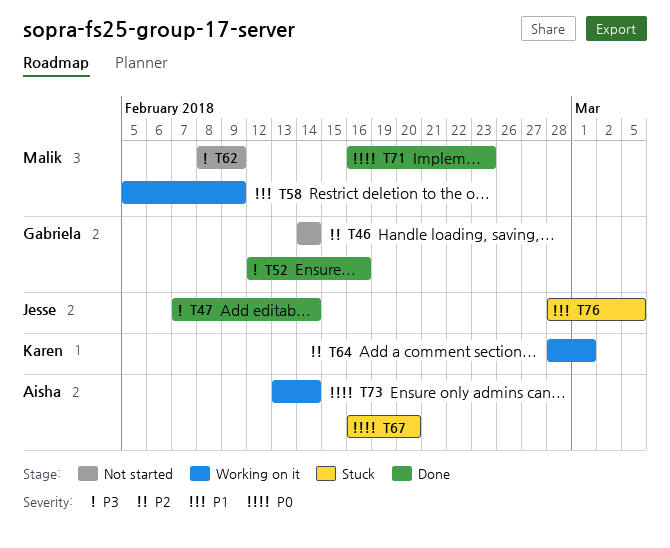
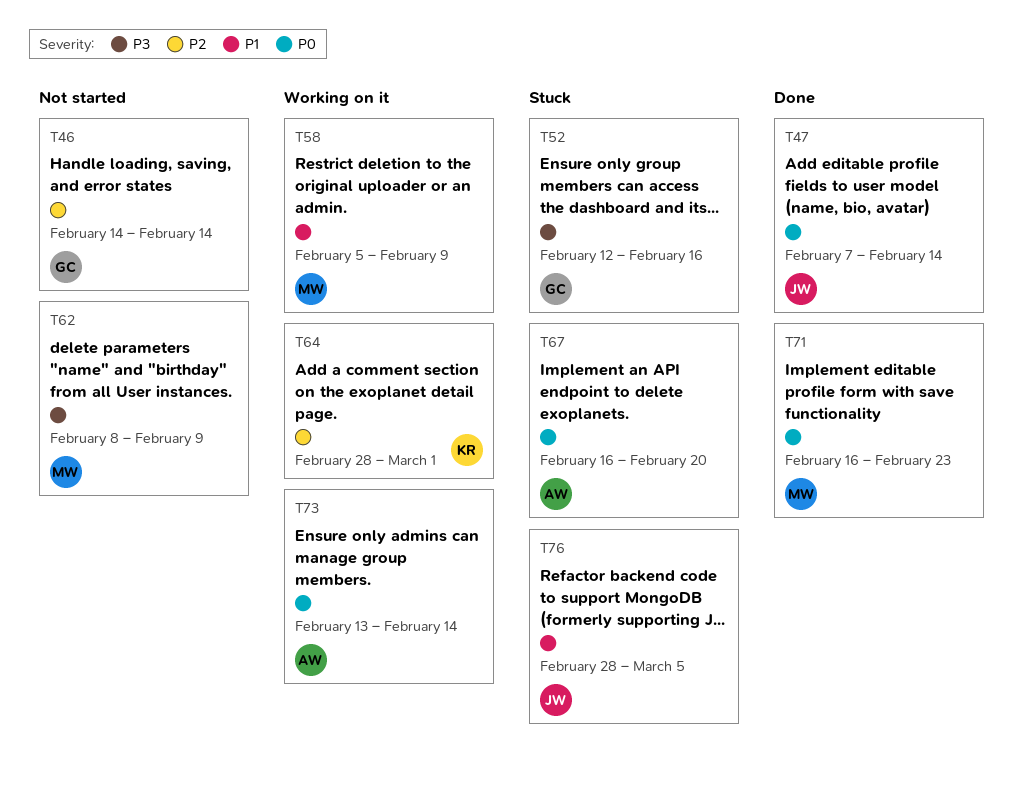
T47, priority: P3 -> P0
T52, status: Done -> Stuck

